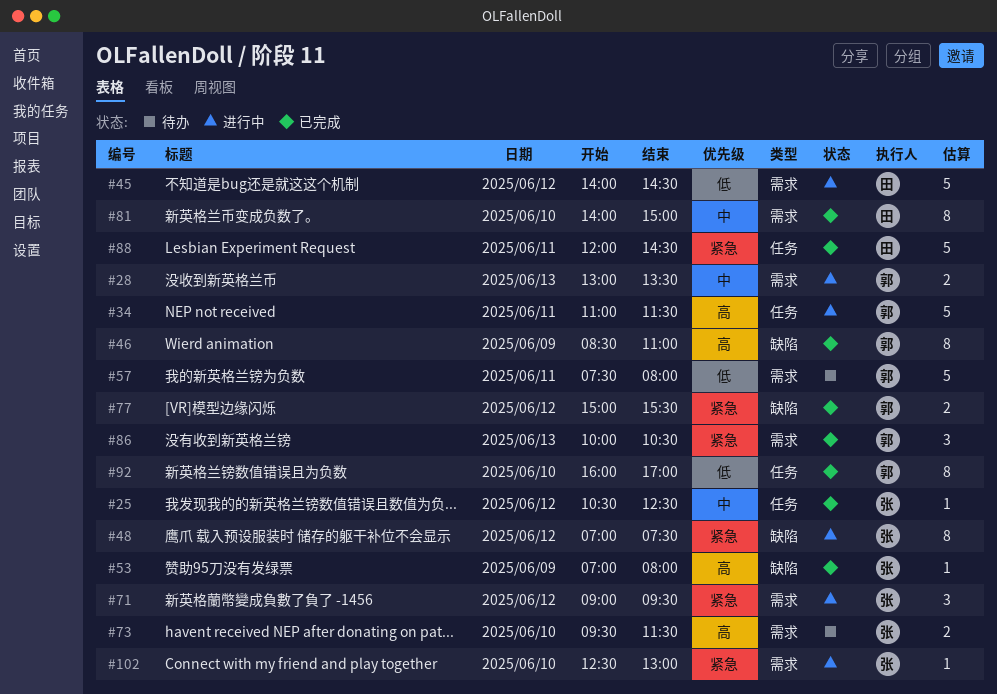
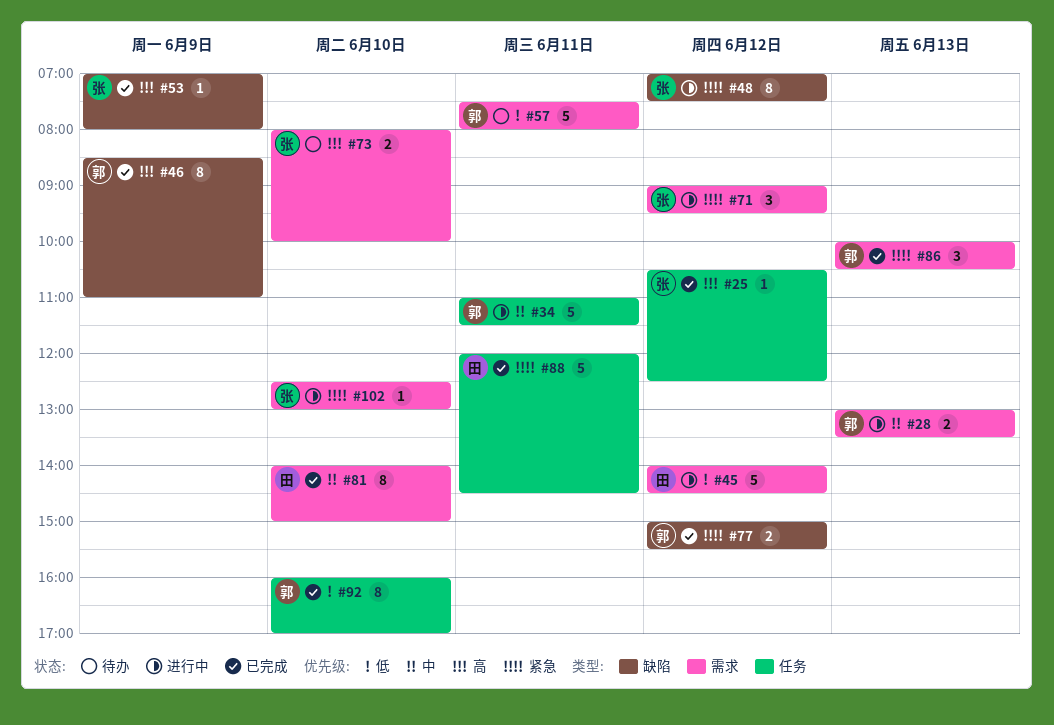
#25, priority: 中 -> 高
#34, priority: 高 -> 中
#73, begins: 09:30 -> 08:00
#73, ends: 11:30 -> 10:00

